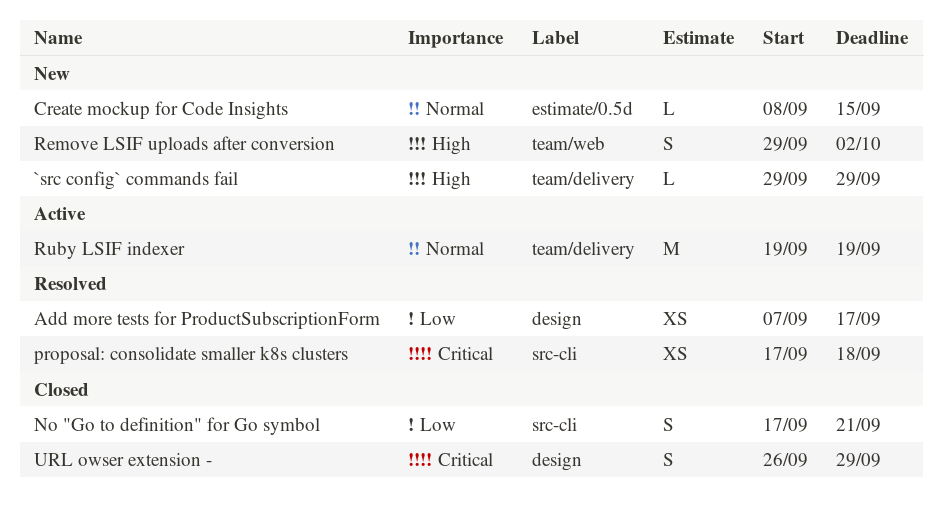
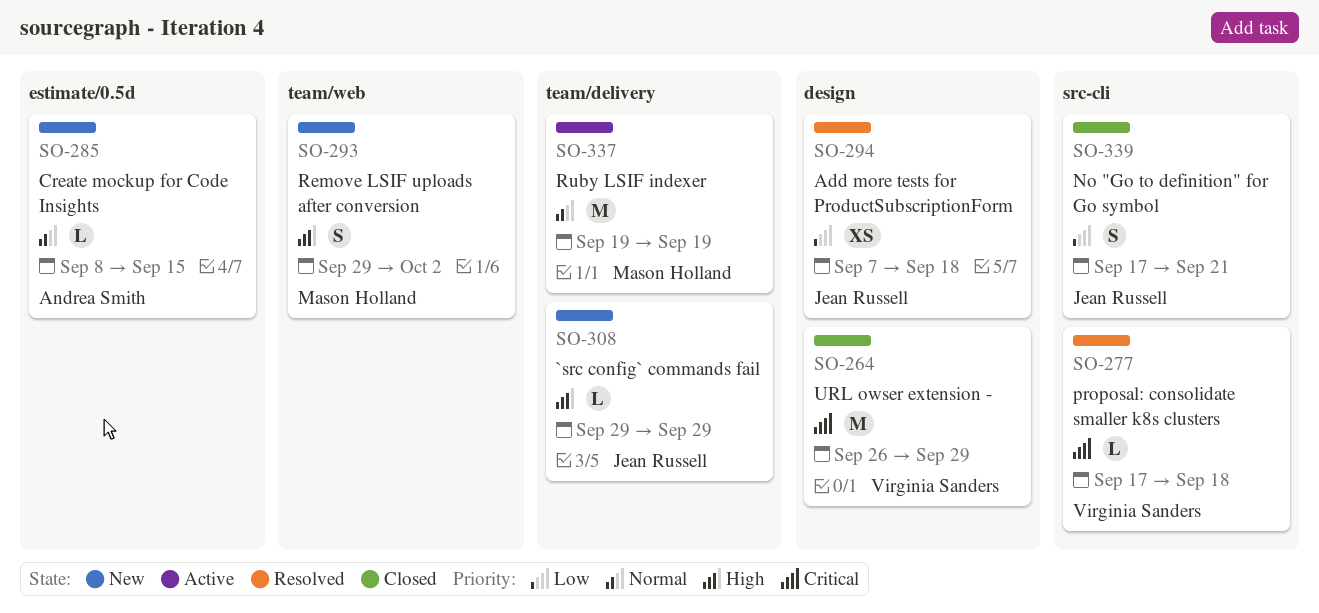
Add more tests for ProductSubscriptionForm, due: Sep 17 -> Sep 18
proposal: consolidate smaller k8s clusters, estimate: XS -> L
URL owser extension -, estimate: S -> M

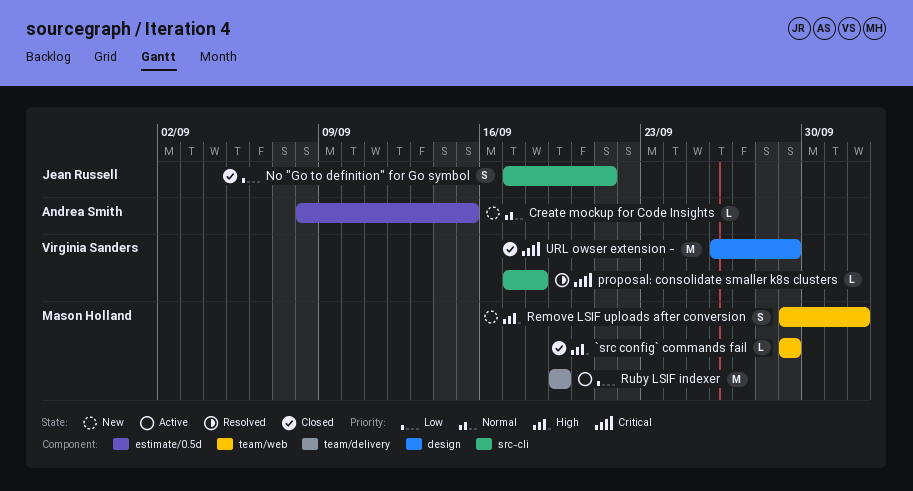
`src config` commands fail, status: New -> Closed
`src config` commands fail, owner: Jean Russell -> Mason Holland
`src config` commands fail, label: team/delivery -> team/web
Add more tests for ProductSubscriptionForm: present -> none
Ruby LSIF indexer, priority: Normal -> Low

